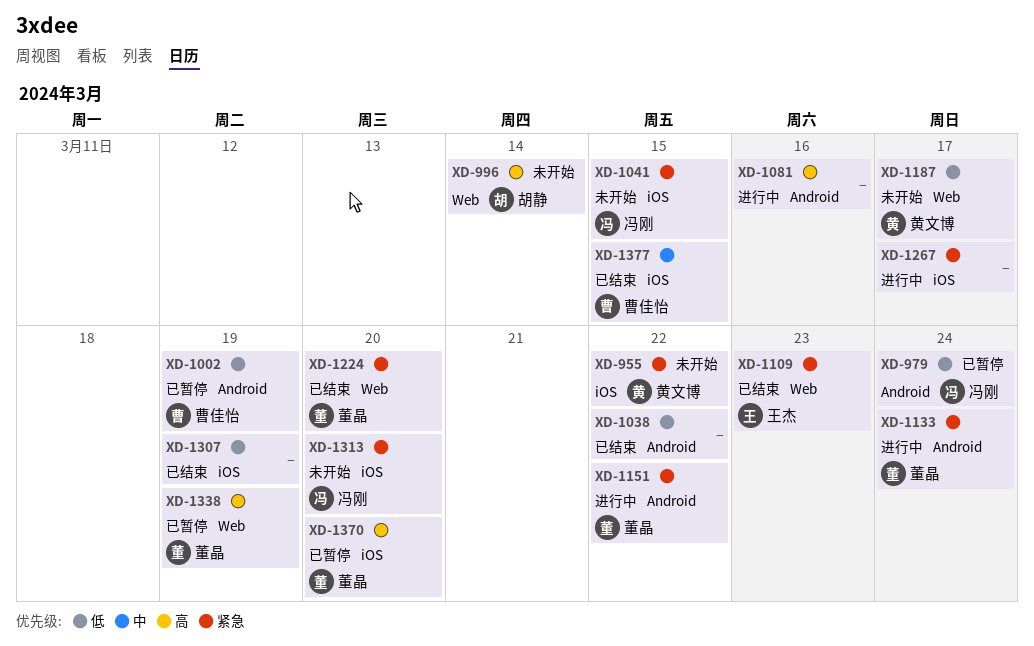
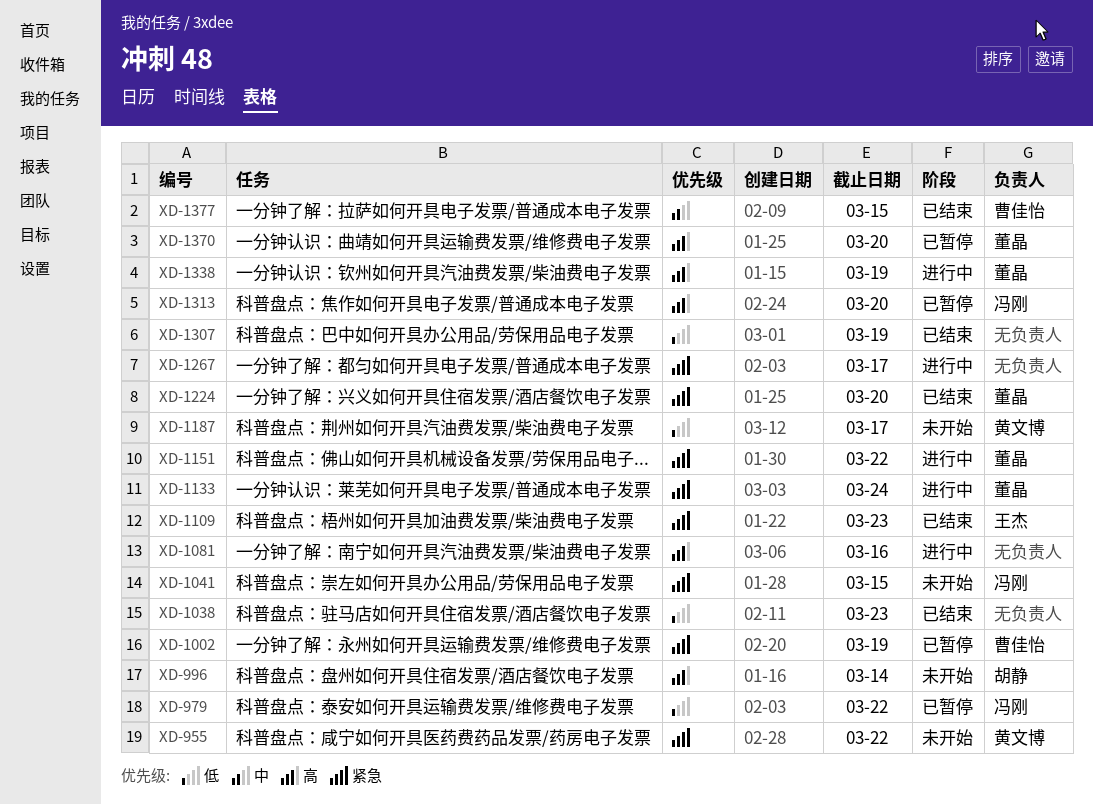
XD-979, due: Mar 24 -> Mar 22
XD-1002, priority: 低 -> 紧急
XD-1038, due: Mar 22 -> Mar 23
XD-1313, status: 未开始 -> 已暂停
XD-1313, priority: 紧急 -> 高
XD-1338, status: 已暂停 -> 进行中

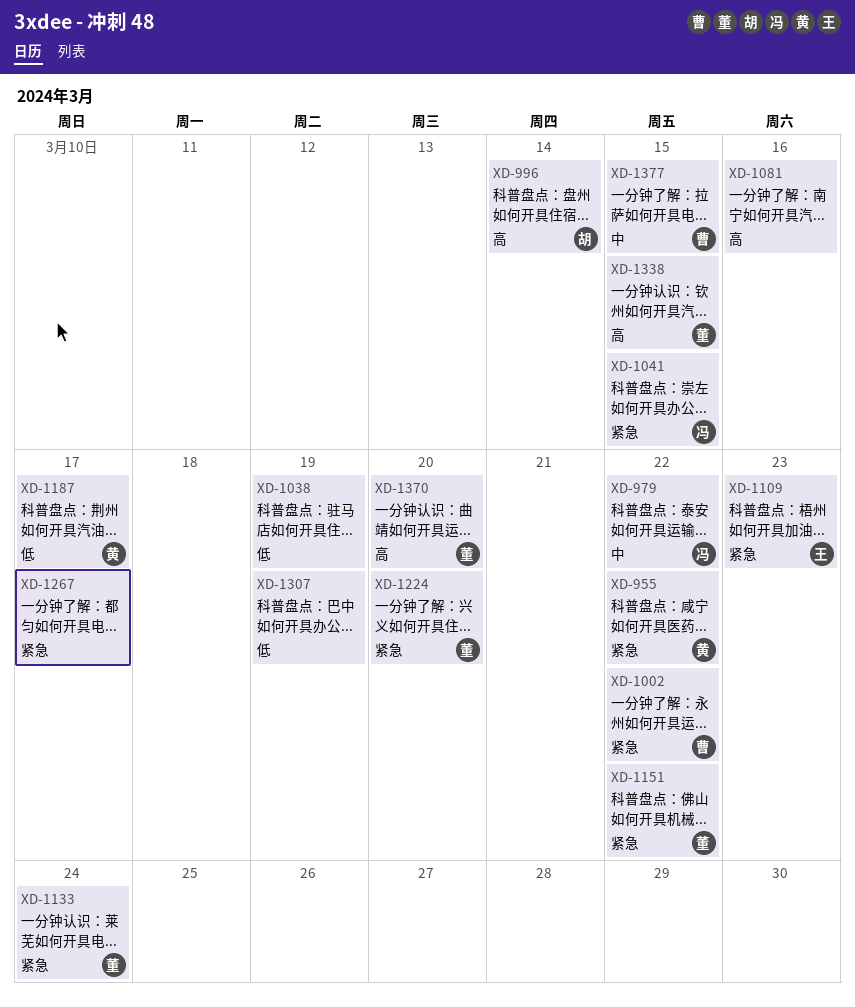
XD-979, priority: 低 -> 中
XD-1002, due: Mar 19 -> Mar 22
XD-1038, due: Mar 23 -> Mar 19
XD-1313: present -> none
XD-1338, due: Mar 19 -> Mar 15

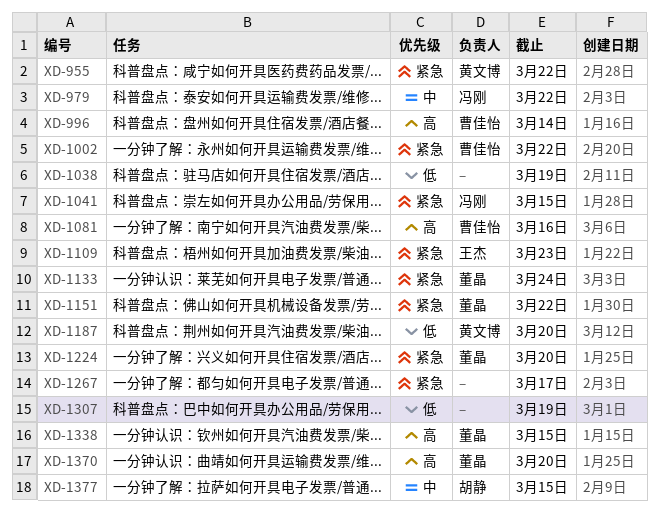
XD-996, owner: 胡静 -> 曹佳怡
XD-1081, owner: none -> 曹佳怡
XD-1187, due: Mar 17 -> Mar 20
XD-1377, owner: 曹佳怡 -> 胡静

